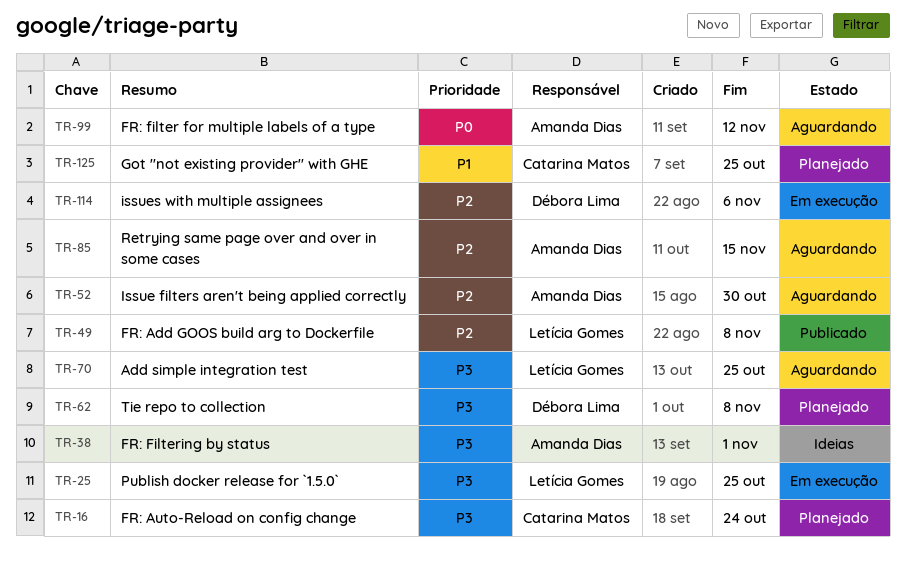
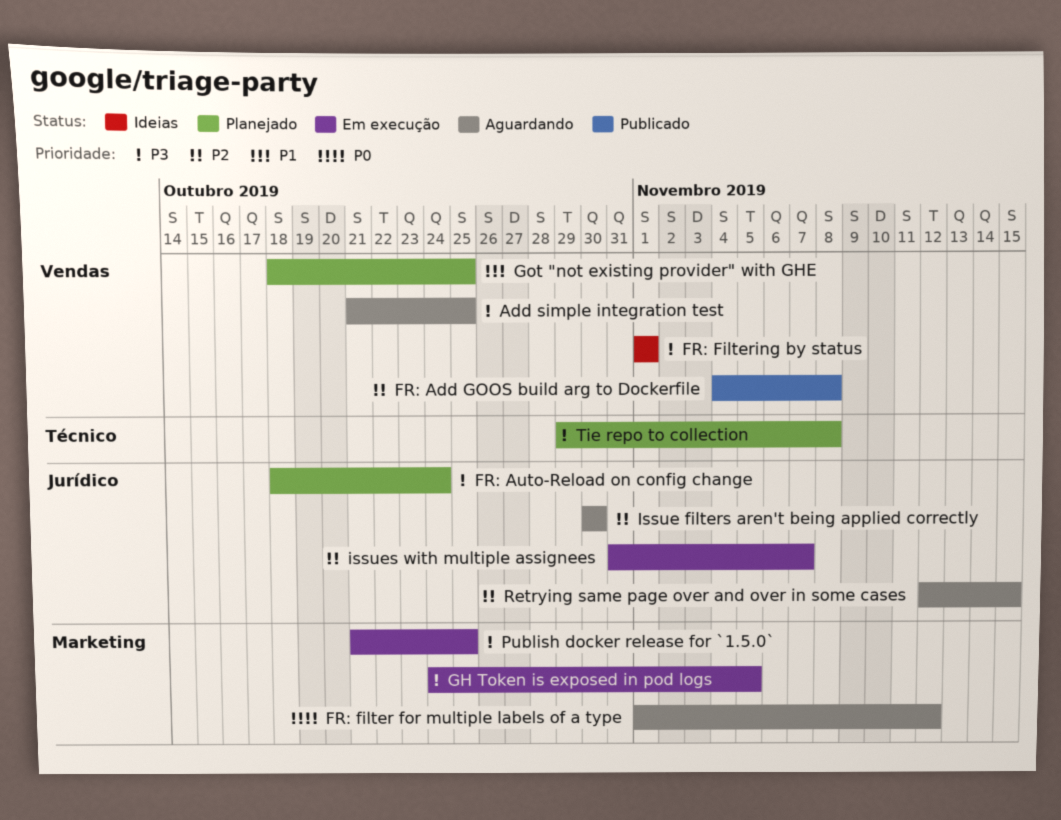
GH Token is exposed in pod logs: none -> present
issues with multiple assignees, due: Nov 6 -> Nov 7

